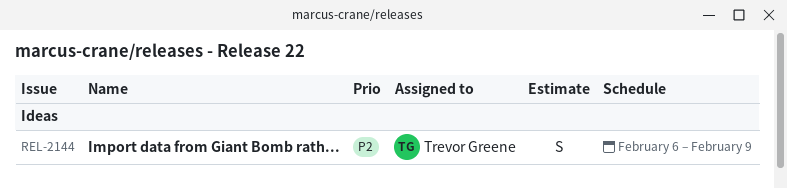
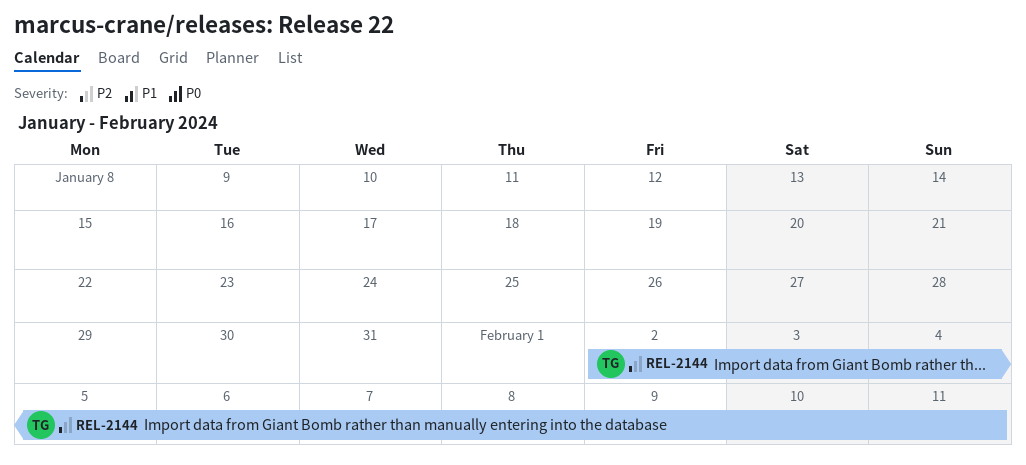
REL-2144, start: Feb 6 -> Feb 2
REL-2144, due: Feb 9 -> Feb 11

